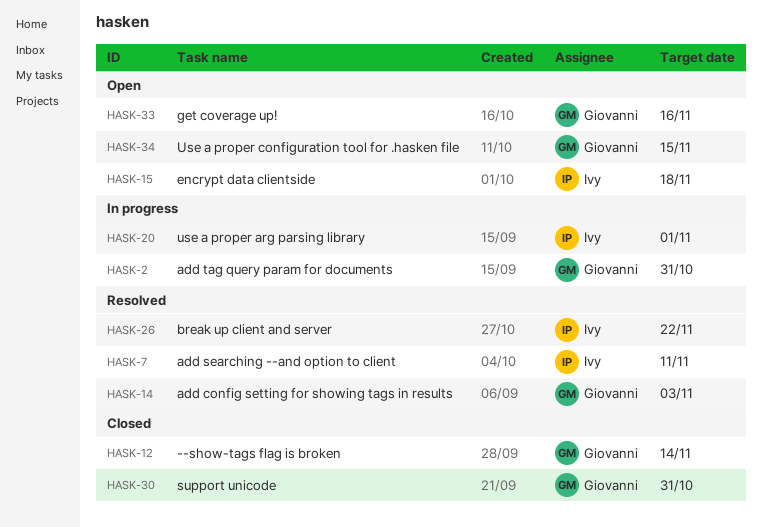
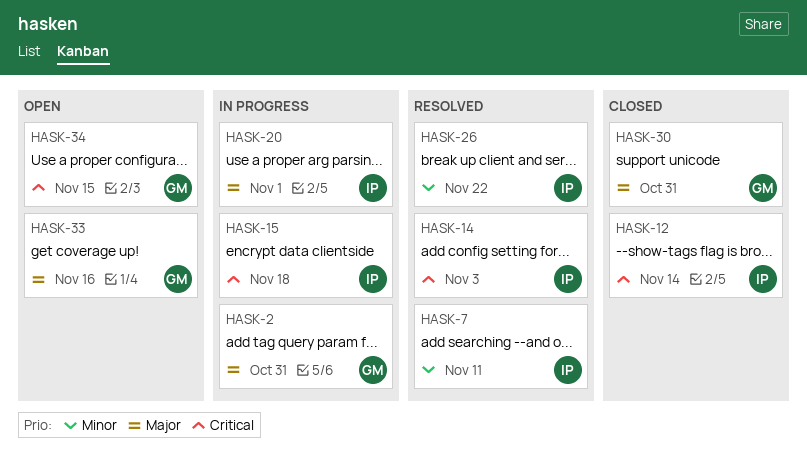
HASK-12, owner: Giovanni -> Ivy
HASK-14, owner: Giovanni -> Ivy
HASK-15, status: Open -> In progress

